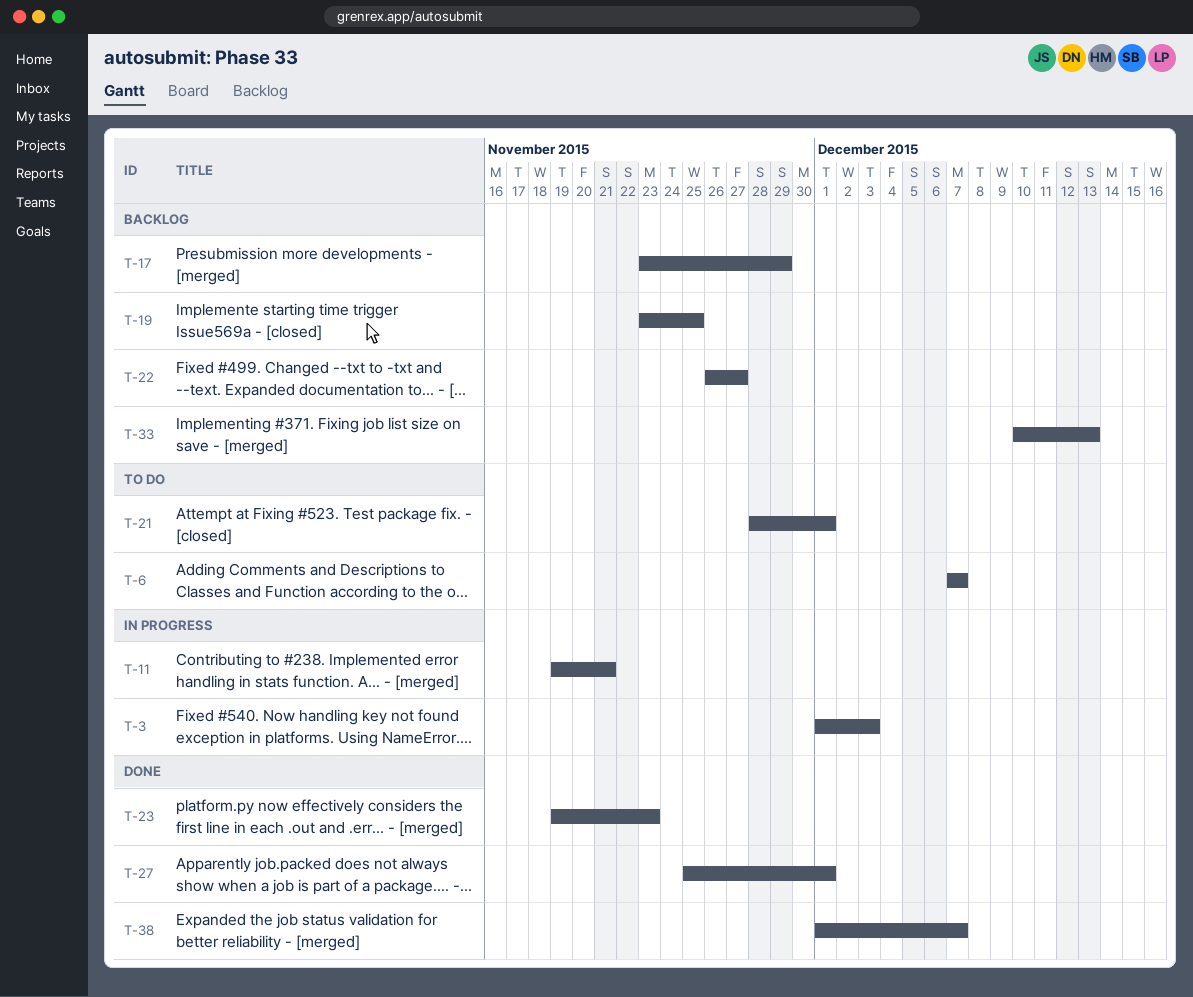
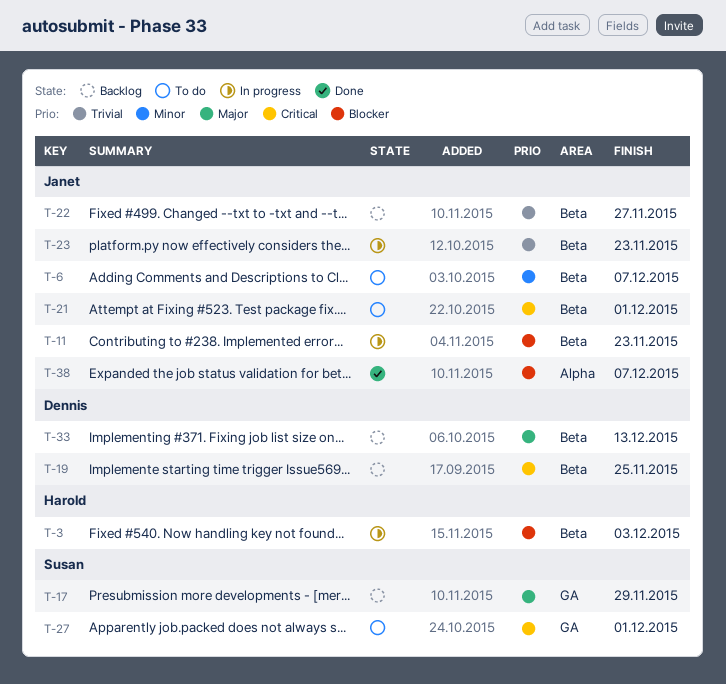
T-11, due: Nov 21 -> Nov 23
T-23, status: Done -> In progress
T-27, status: Done -> To do

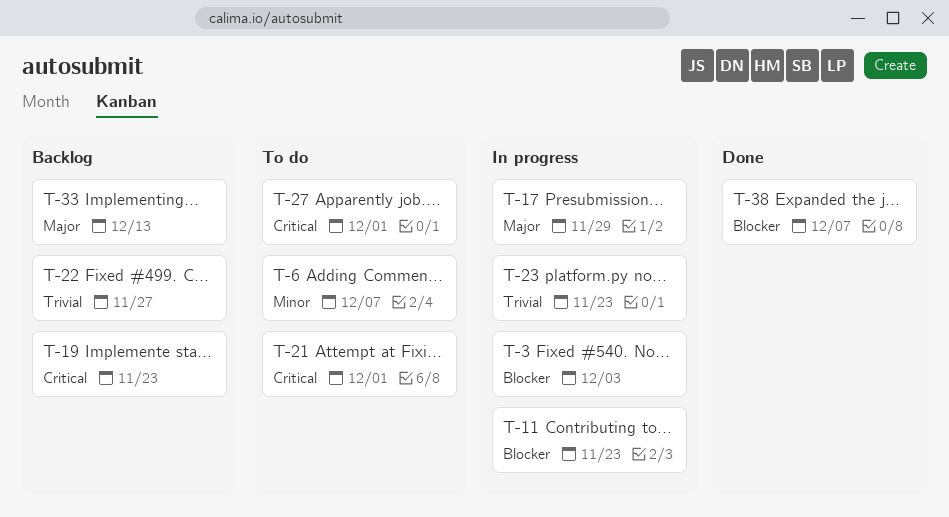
T-17, status: Backlog -> In progress
T-19, due: Nov 25 -> Nov 23

